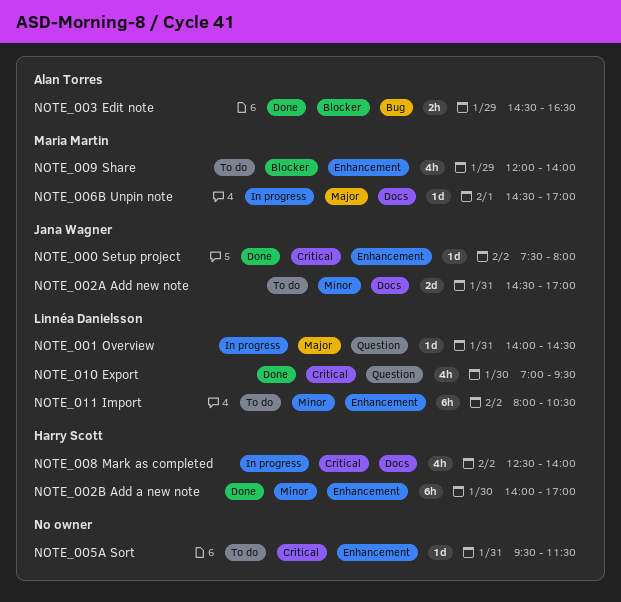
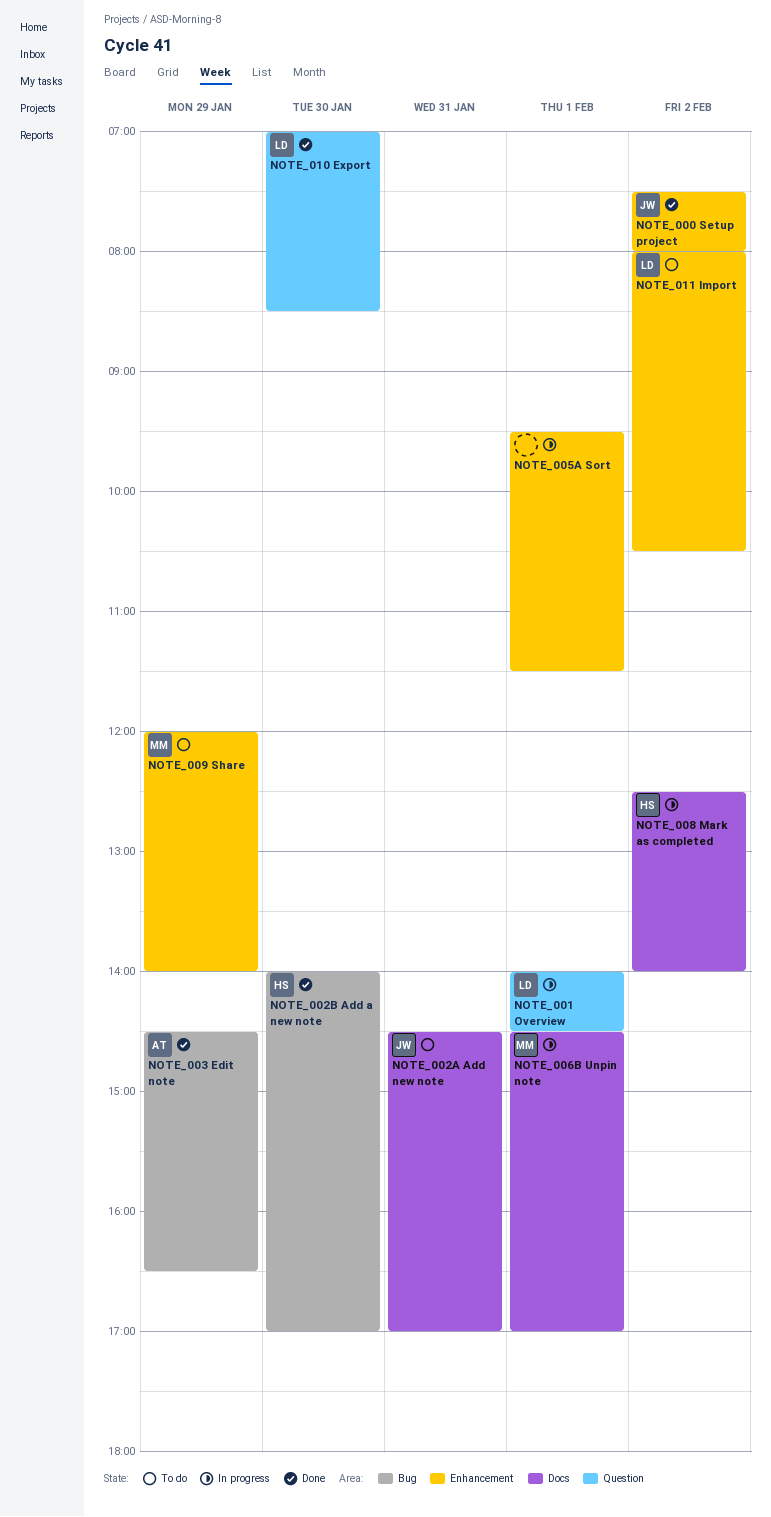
NOTE_001 Overview, day: Jan 31 -> Feb 1
NOTE_002B Add a new note, label: Enhancement -> Bug
NOTE_005A Sort, status: To do -> In progress
NOTE_005A Sort, day: Jan 31 -> Feb 1
NOTE_010 Export, ends: 09:30 -> 08:30

